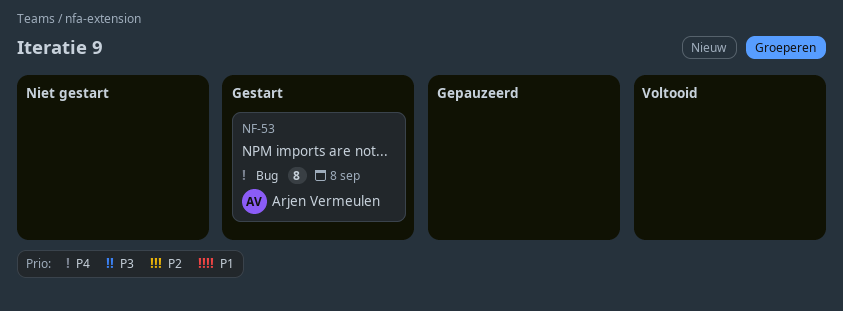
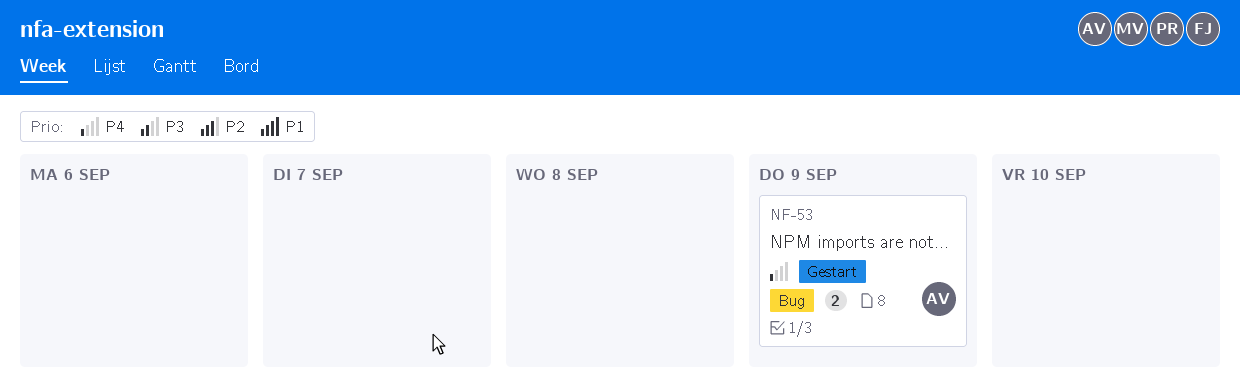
NF-53, estimate: 8 -> 2
NF-53, due: Sep 8 -> Sep 9

